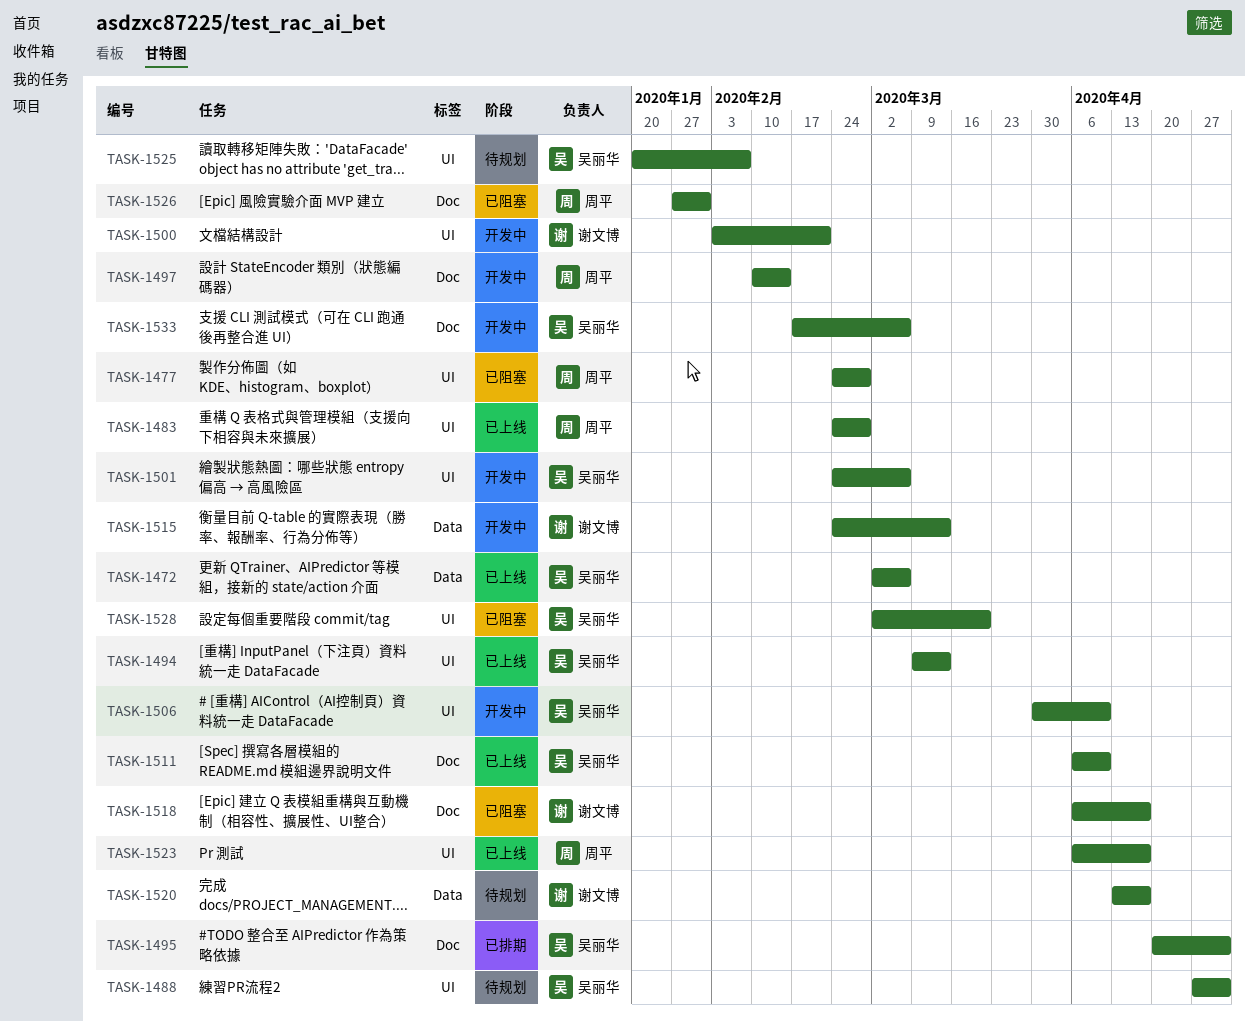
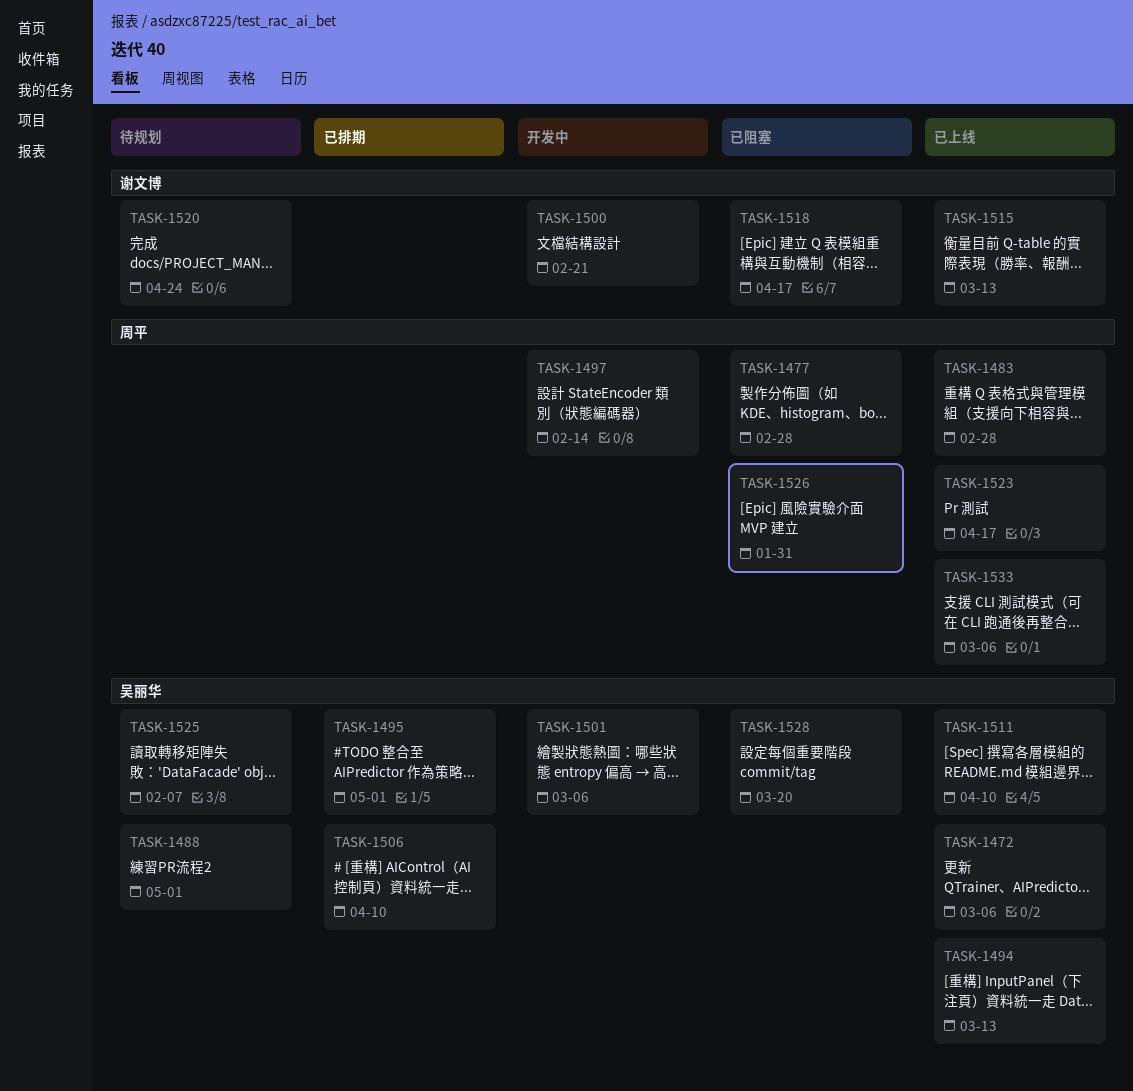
TASK-1506, status: 开发中 -> 已排期
TASK-1515, status: 开发中 -> 已上线
TASK-1520, due: Apr 17 -> Apr 24
TASK-1533, status: 开发中 -> 已上线
TASK-1533, owner: 吴丽华 -> 周平

